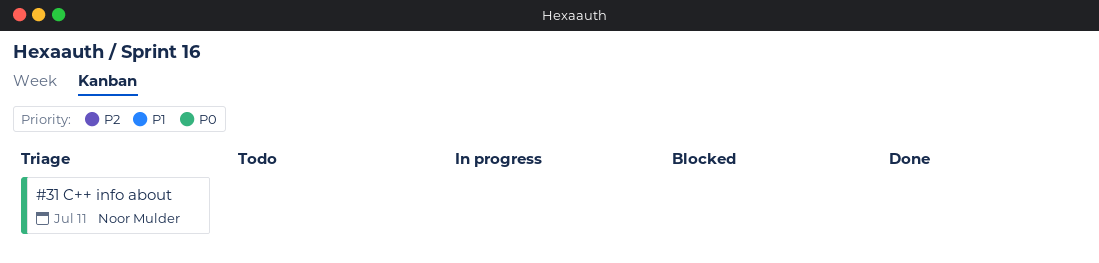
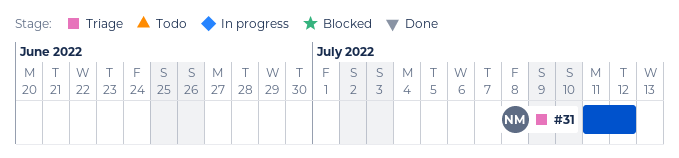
#31, due: Jul 11 -> Jul 12

